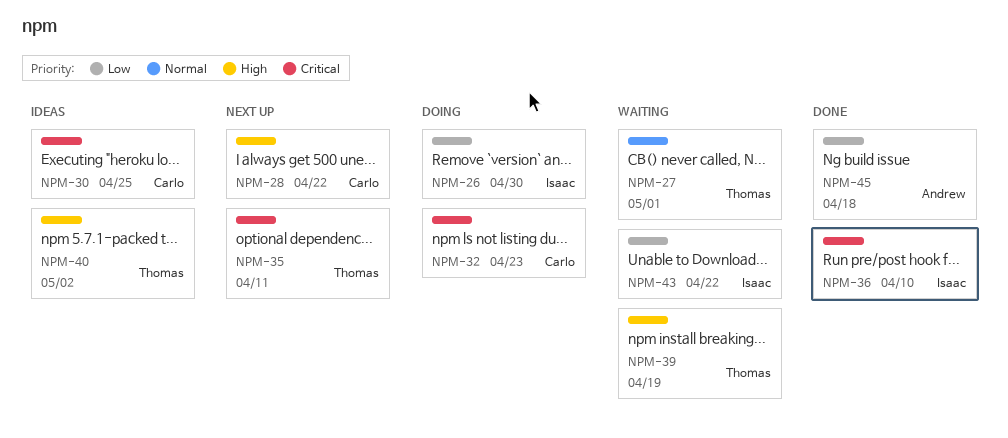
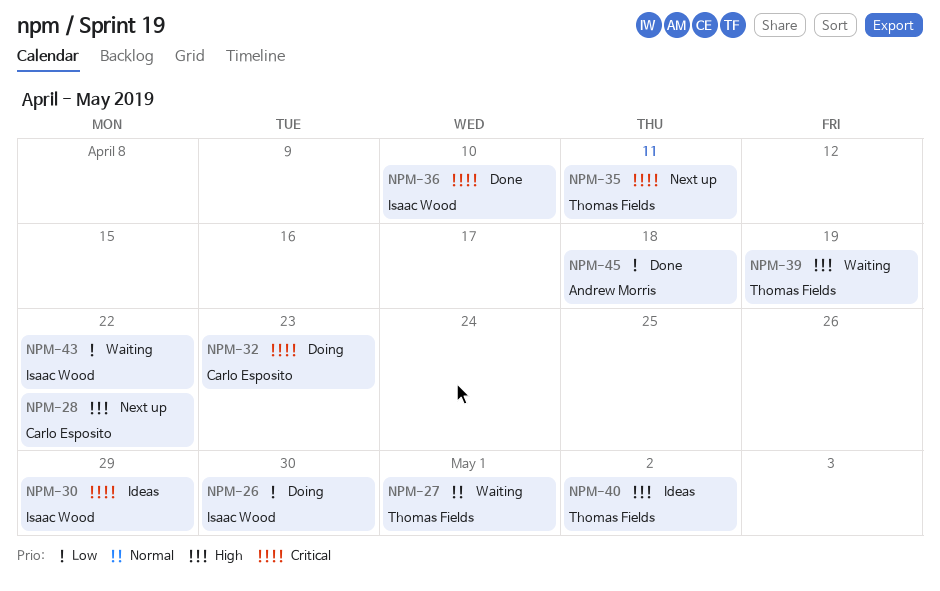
NPM-30, owner: Carlo Esposito -> Isaac Wood
NPM-30, due: Apr 25 -> Apr 29

